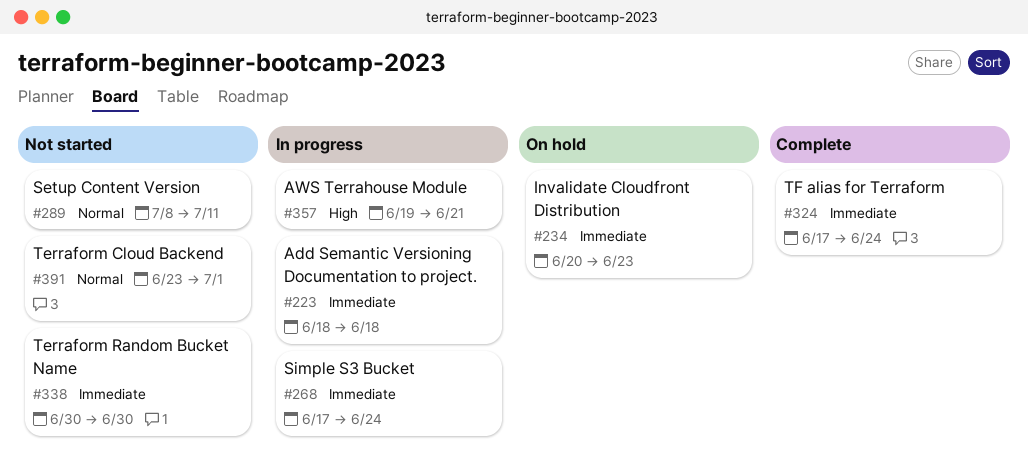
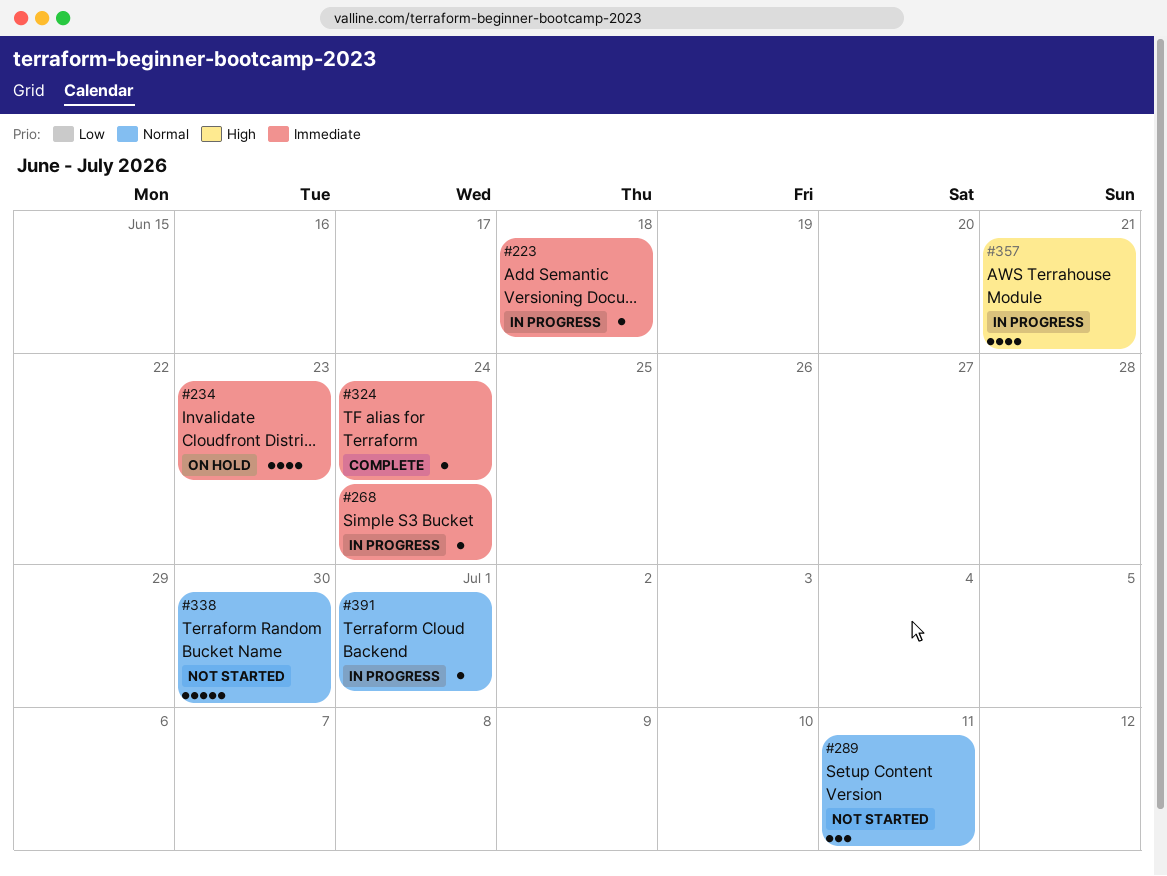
#338, priority: Immediate -> Normal
#391, status: Not started -> In progress

